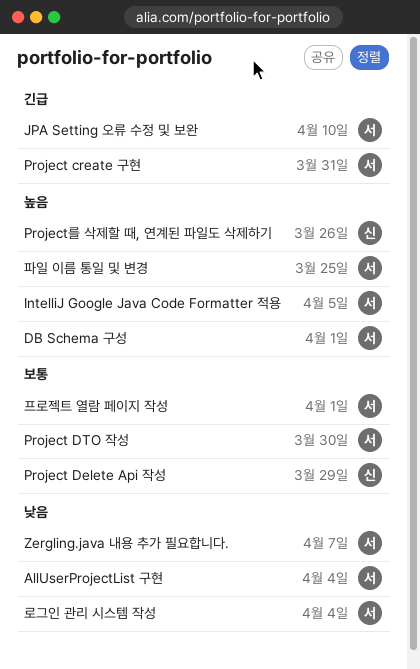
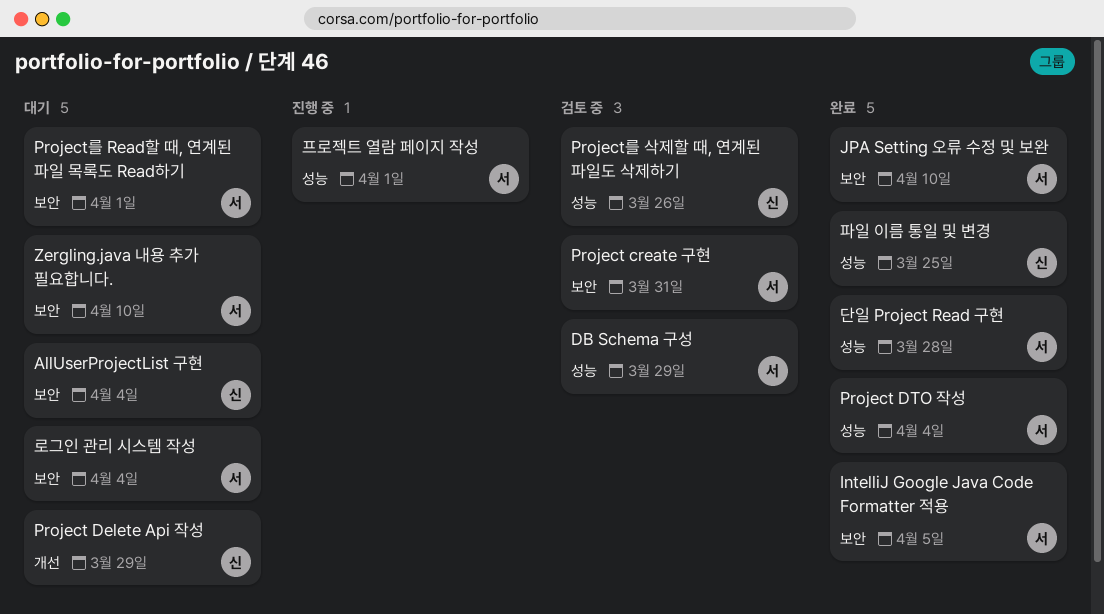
AllUserProjectList 구현, owner: 서 -> 신
DB Schema 구성, due: Apr 1 -> Mar 29
Project DTO 작성, due: Mar 30 -> Apr 4
Project를 Read할 때, 연계된 파일 목록도 Read하기: none -> present
Zergling.java 내용 추가 필요합니다., due: Apr 7 -> Apr 10
단일 Project Read 구현: none -> present
파일 이름 통일 및 변경, owner: 서 -> 신

